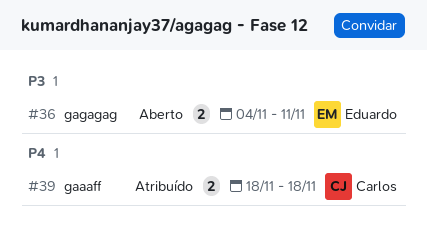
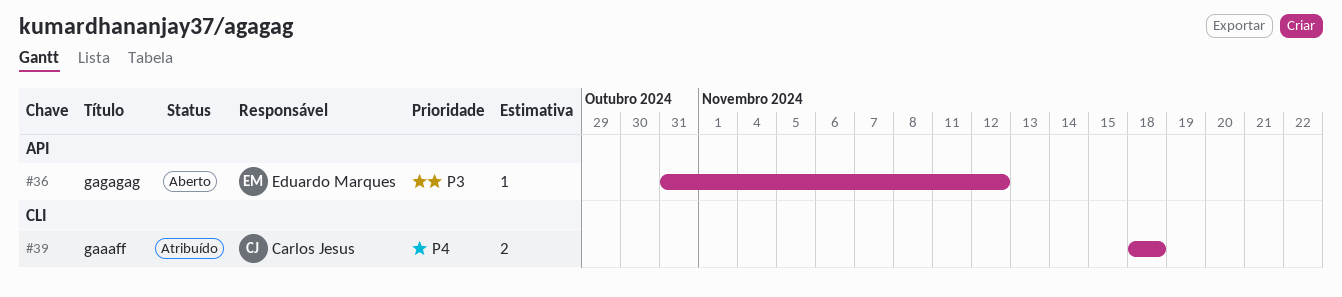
#36, estimate: 2 -> 1
#36, start: Nov 4 -> Oct 31
#36, due: Nov 11 -> Nov 12

